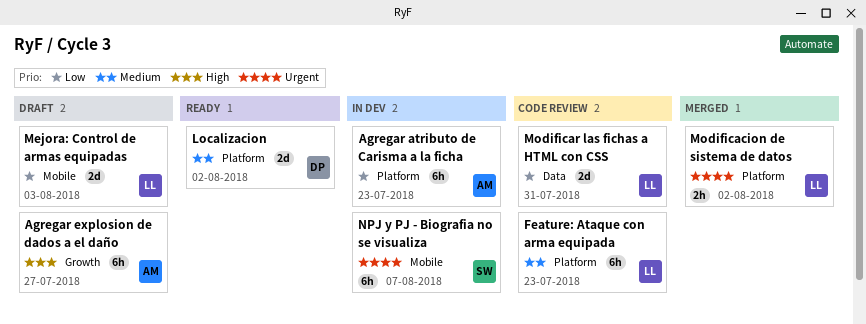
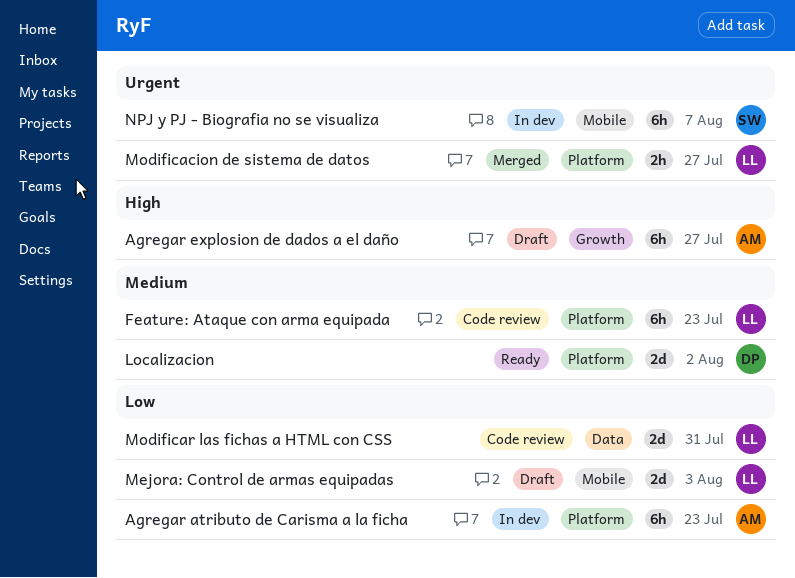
Modificacion de sistema de datos, due: Aug 2 -> Jul 27

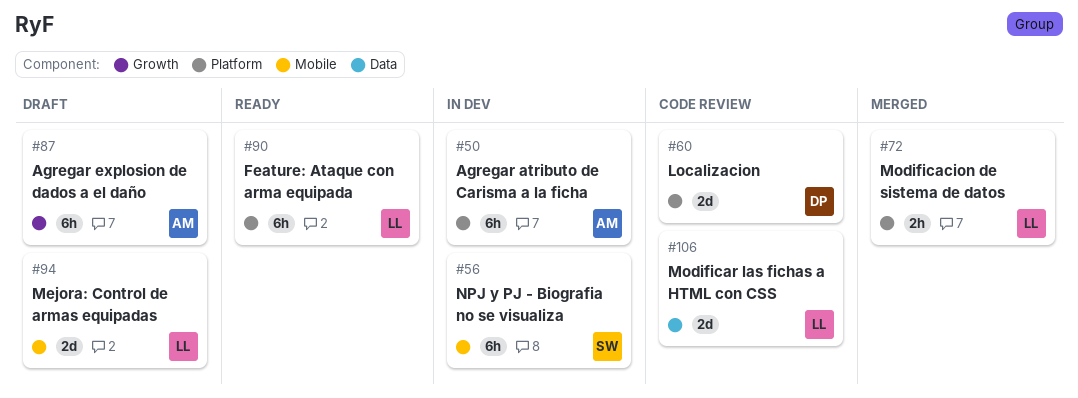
Feature: Ataque con arma equipada, status: Code review -> Ready
Localizacion, status: Ready -> Code review

